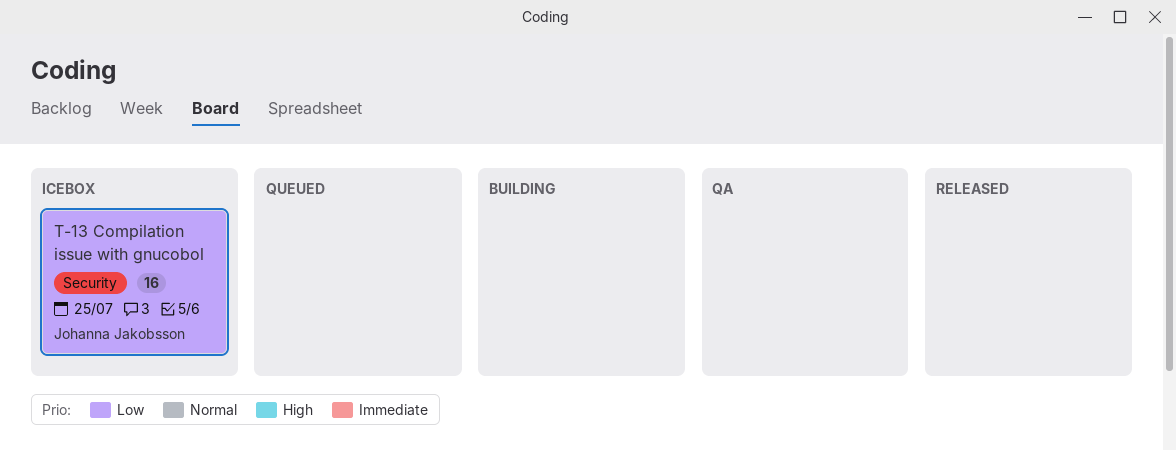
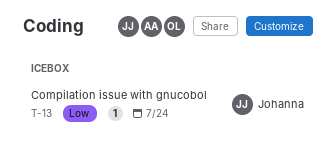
T-13, estimate: 16 -> 1
T-13, due: Jul 25 -> Jul 24

